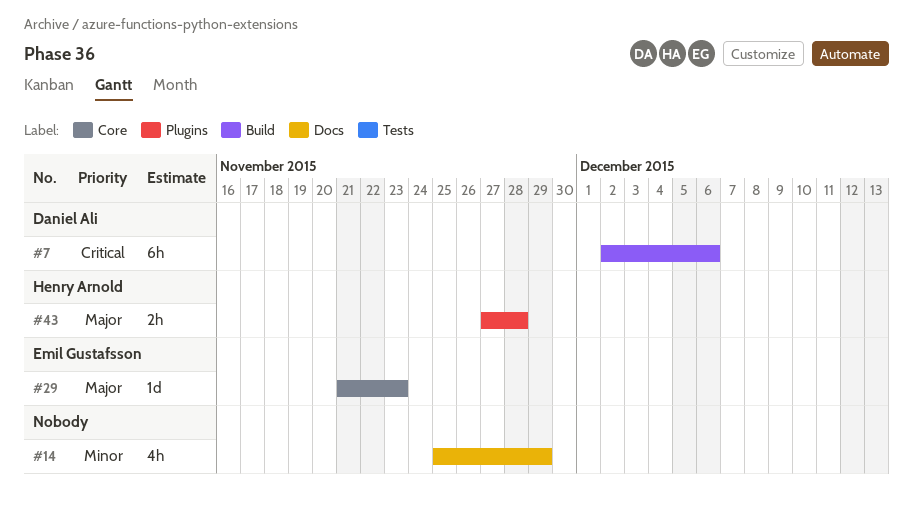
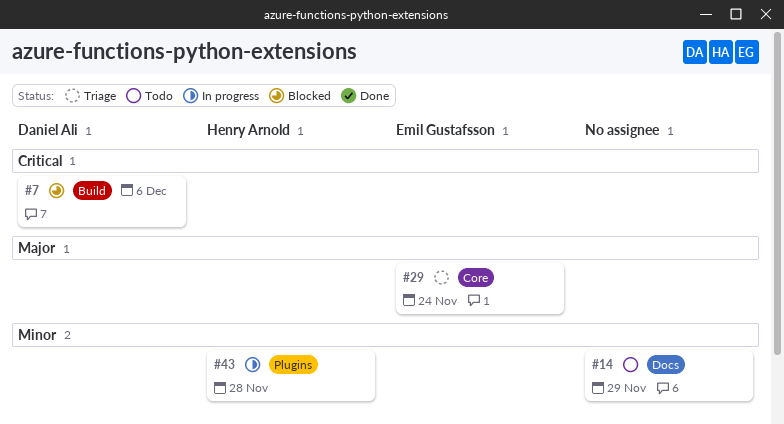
#29, due: Nov 23 -> Nov 24
#43, priority: Major -> Minor

